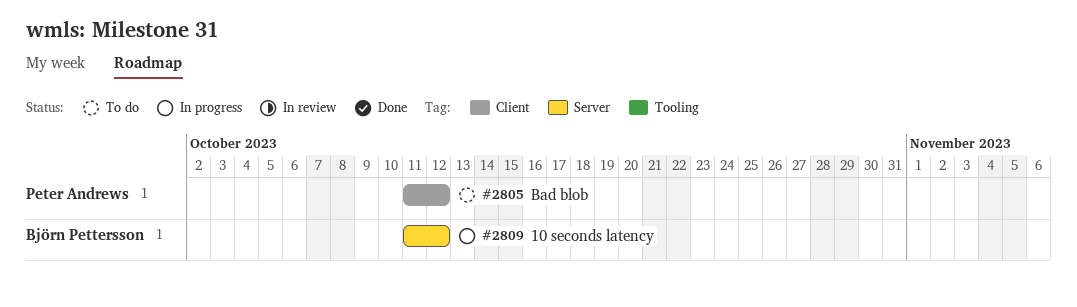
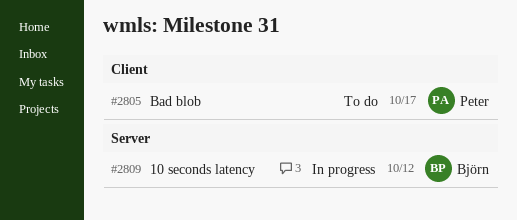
#2805, due: Oct 12 -> Oct 17

